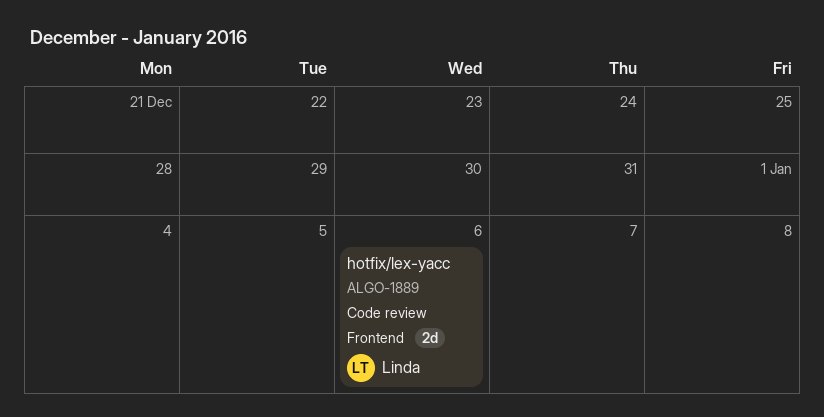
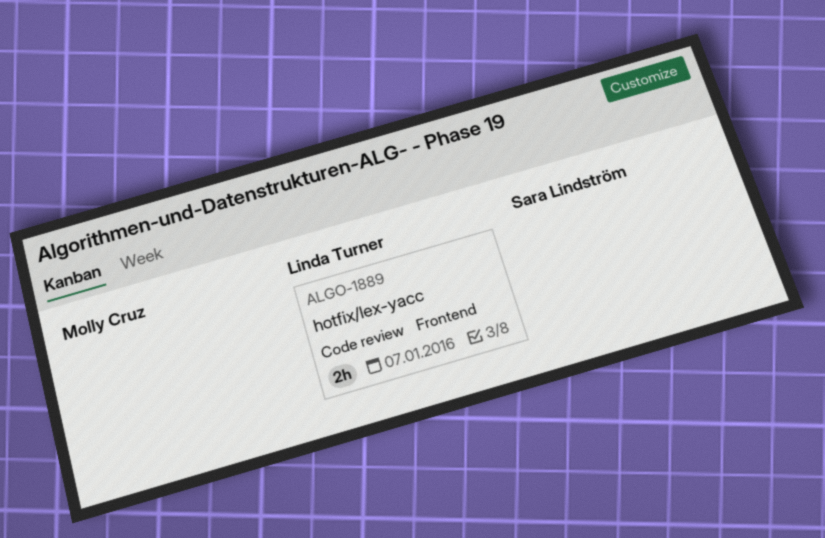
ALGO-1889, estimate: 2d -> 2h
ALGO-1889, due: Jan 6 -> Jan 7

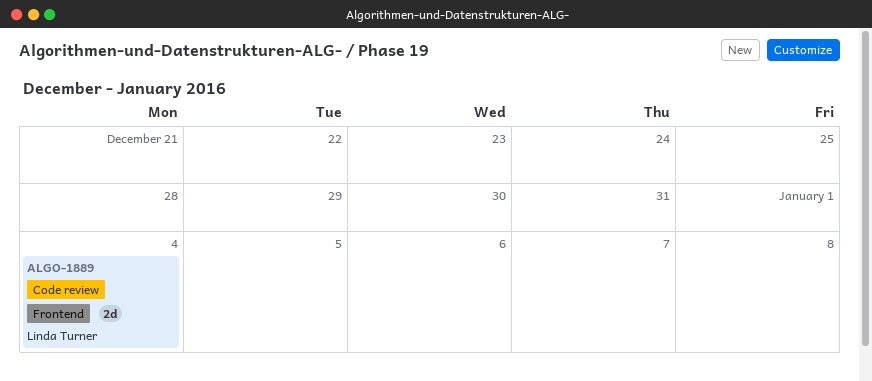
ALGO-1889, estimate: 2h -> 2d
ALGO-1889, due: Jan 7 -> Jan 4

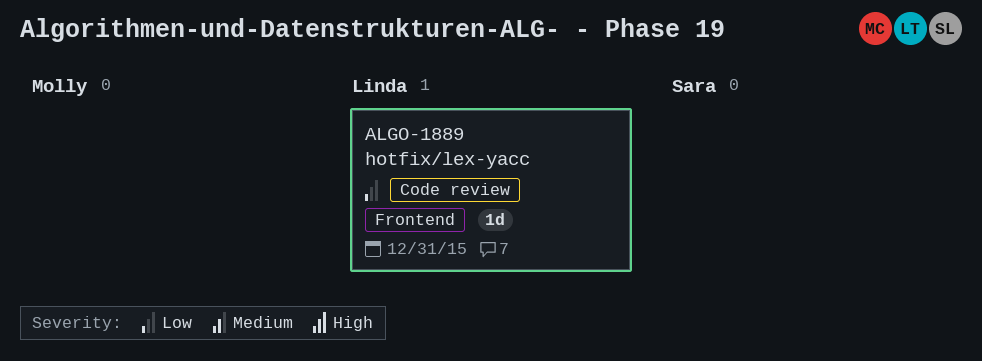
ALGO-1889, estimate: 2d -> 1d
ALGO-1889, due: Jan 4 -> Dec 31

